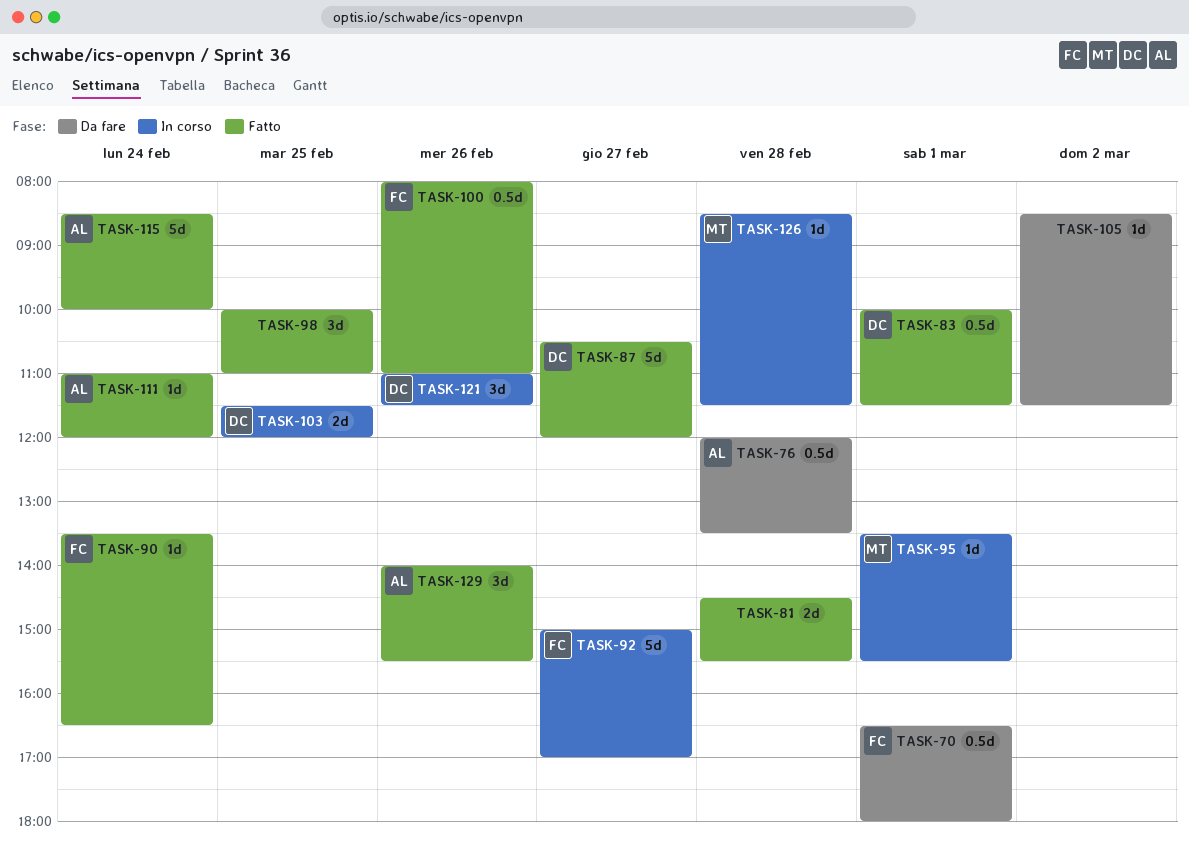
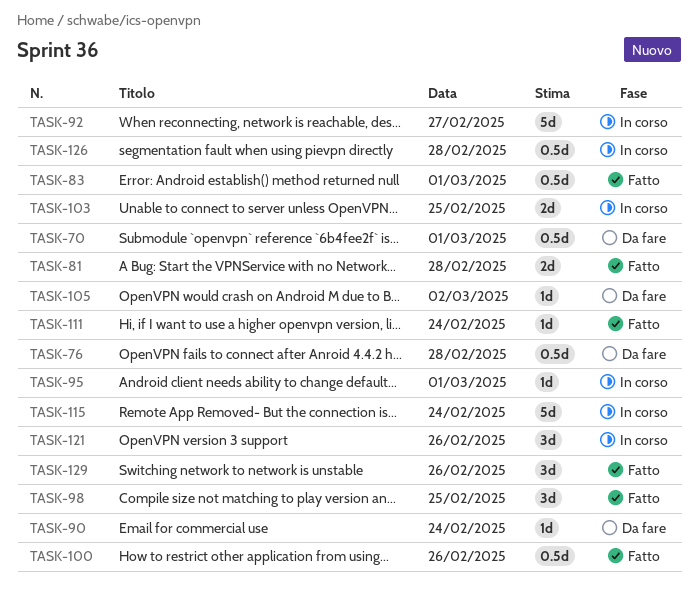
TASK-87: present -> none
TASK-90, status: Fatto -> Da fare
TASK-115, status: Fatto -> In corso
TASK-126, estimate: 1d -> 0.5d

